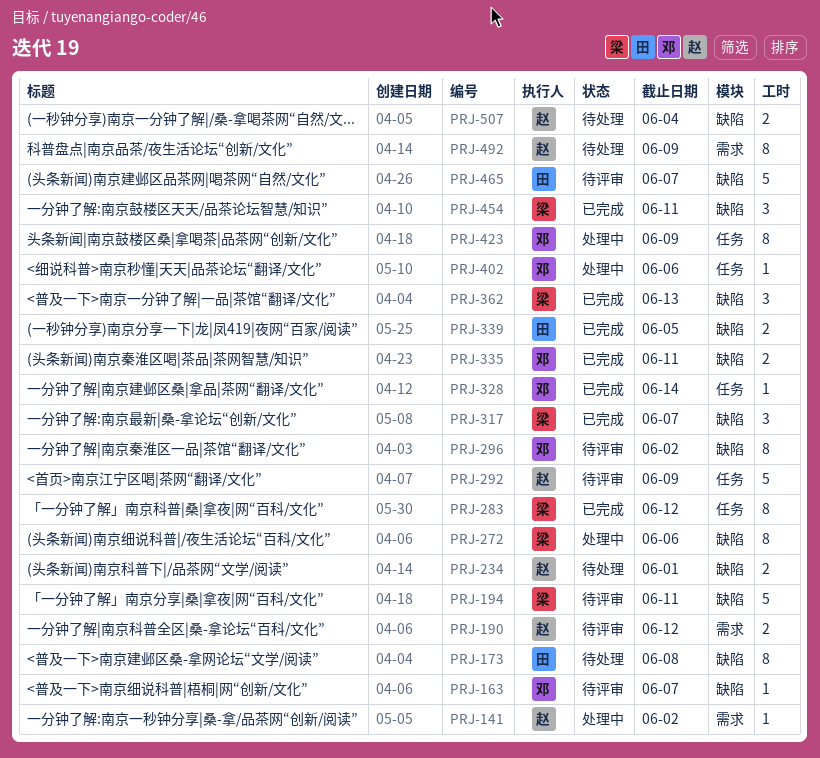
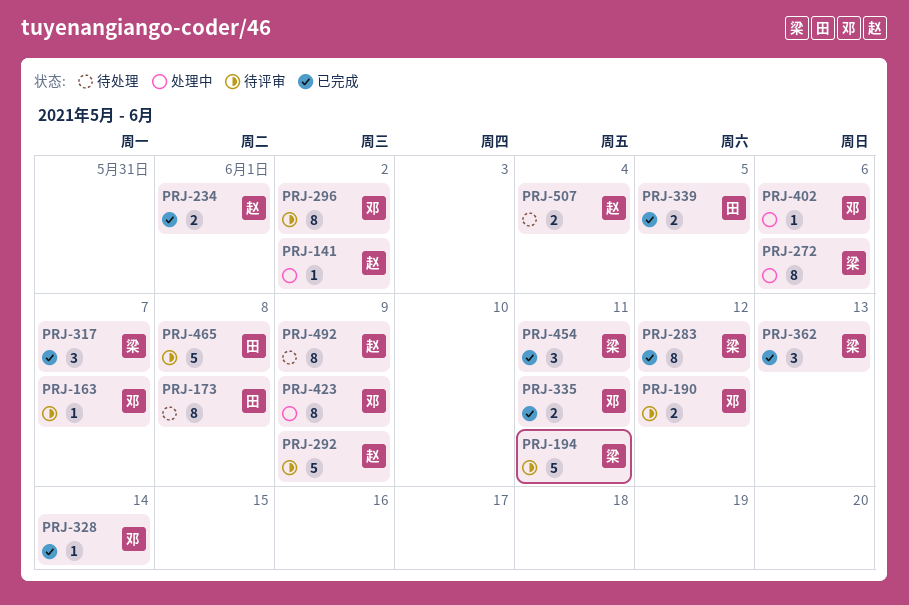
PRJ-190, owner: 赵 -> 邓
PRJ-234, status: 待处理 -> 已完成
PRJ-465, due: Jun 7 -> Jun 8

